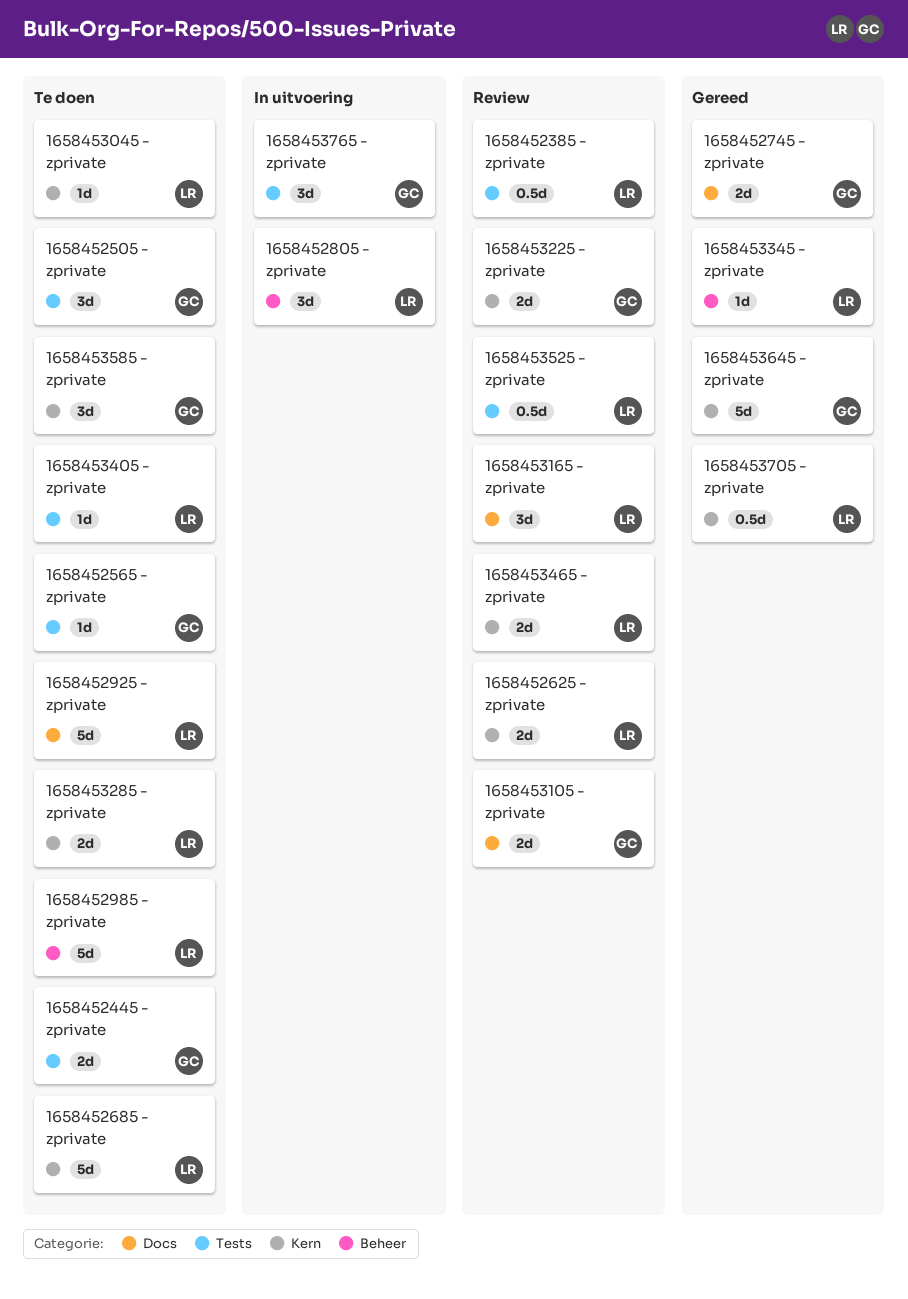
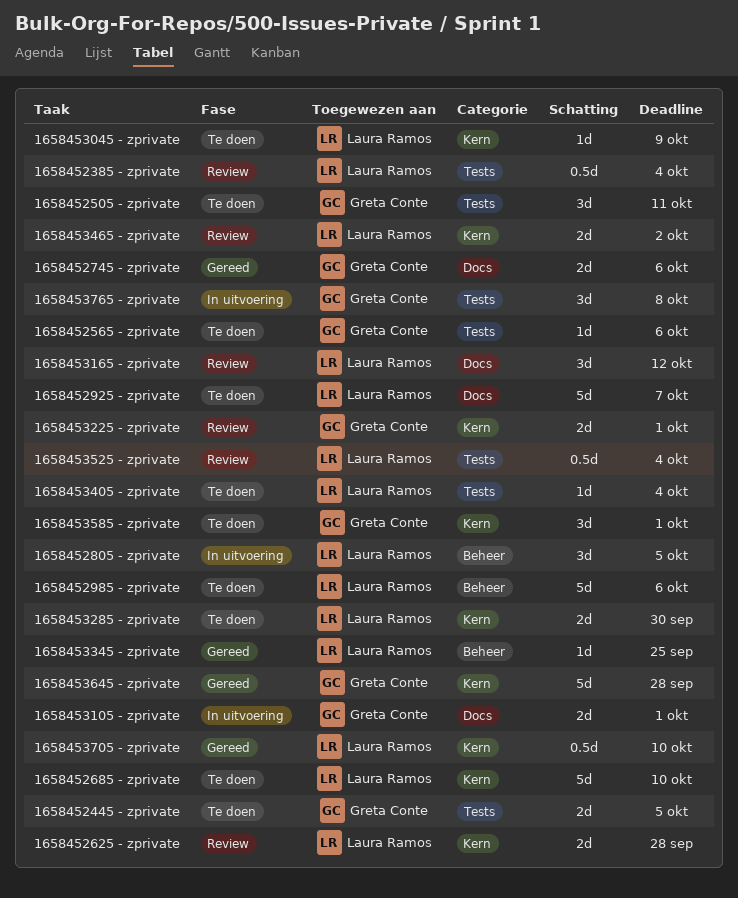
1658453105 - zprivate, status: Review -> In uitvoering

